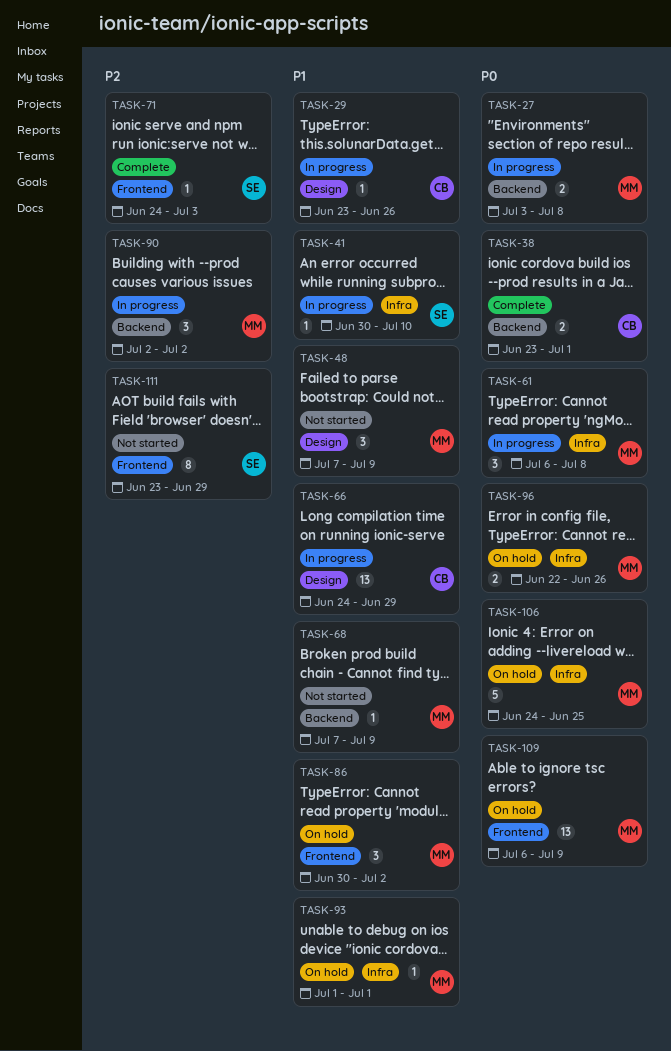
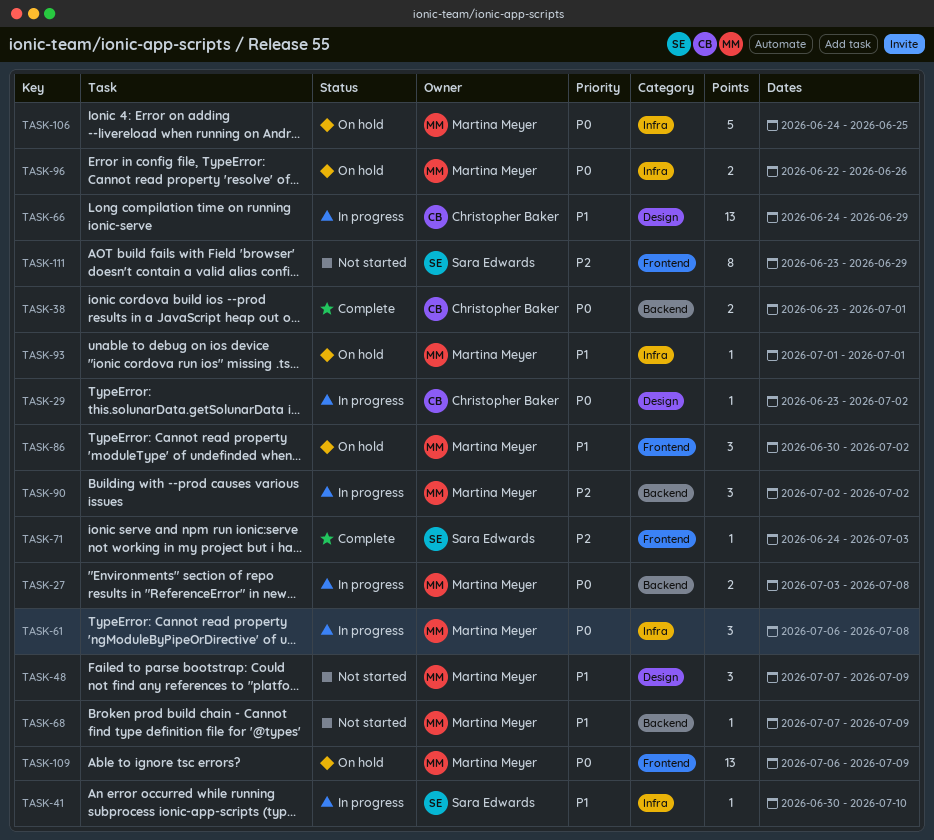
TASK-29, priority: P1 -> P0
TASK-29, due: Jun 26 -> Jul 2

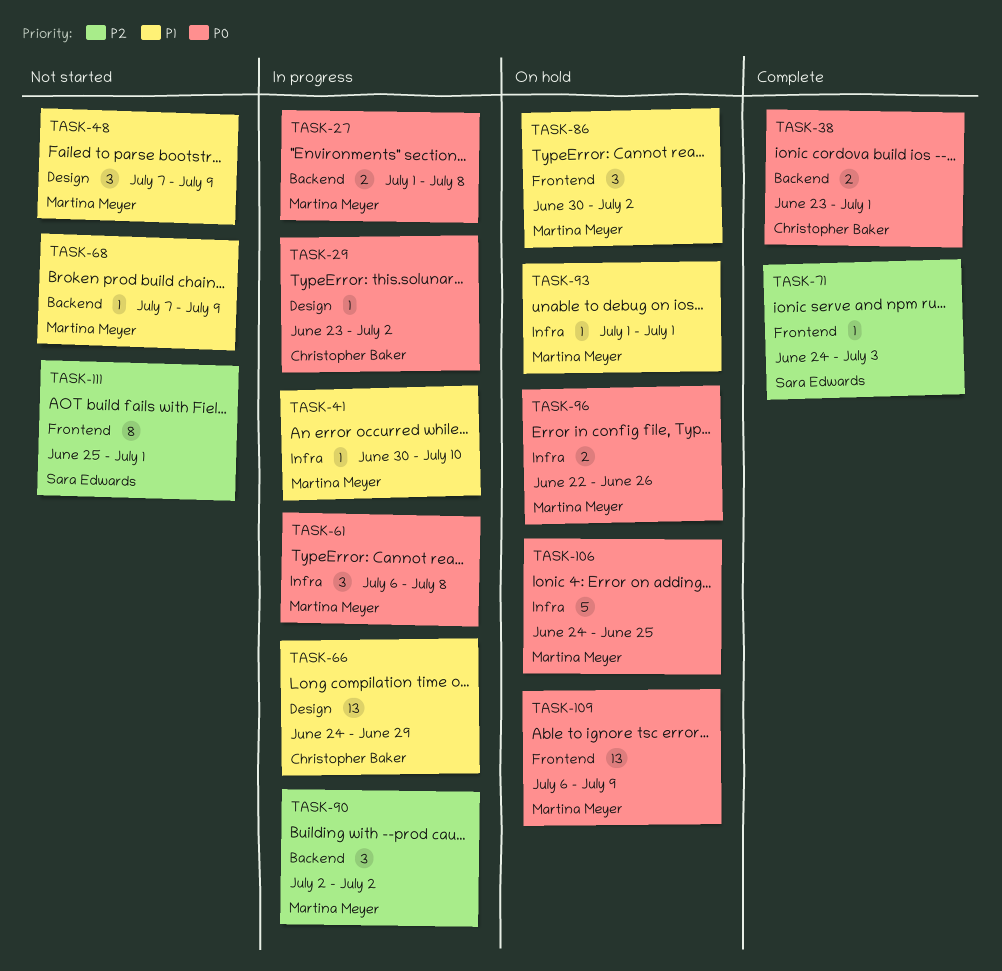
TASK-27, start: Jul 3 -> Jul 1
TASK-41, owner: Sara Edwards -> Martina Meyer
TASK-111, start: Jun 23 -> Jun 25
TASK-111, due: Jun 29 -> Jul 1

